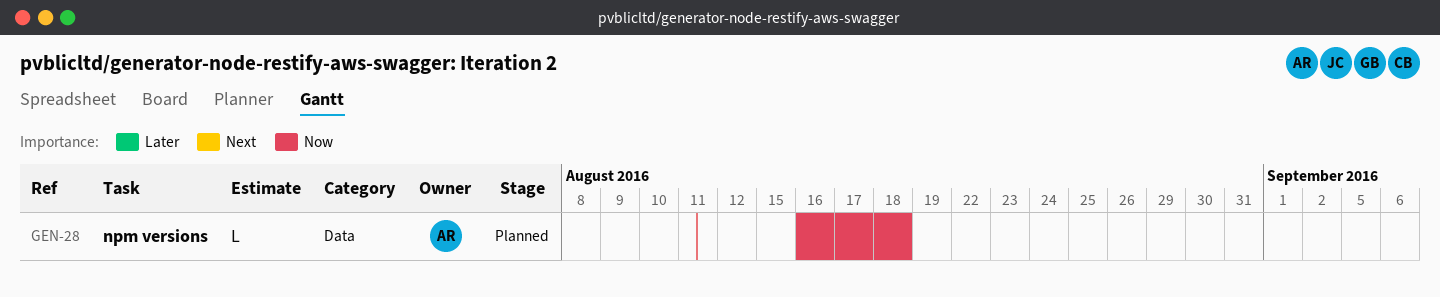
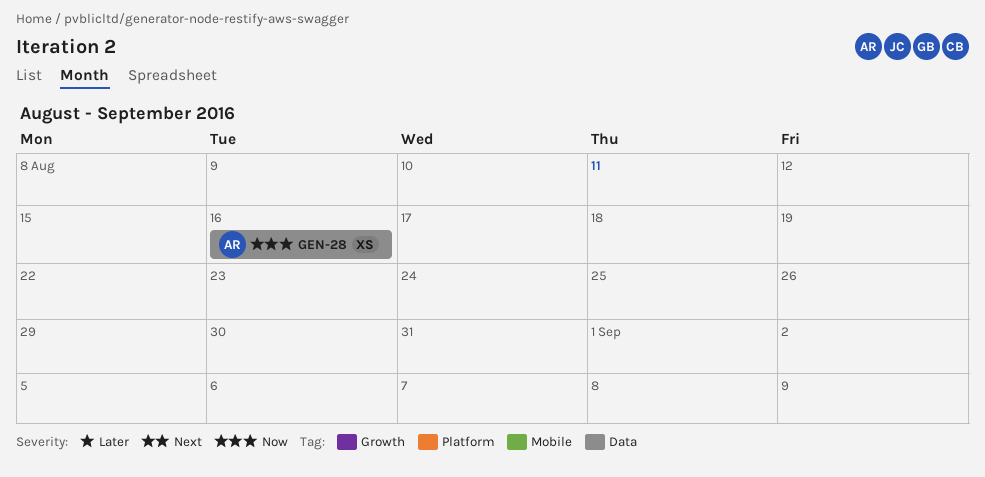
GEN-28, estimate: L -> XS
GEN-28, due: Aug 18 -> Aug 16

